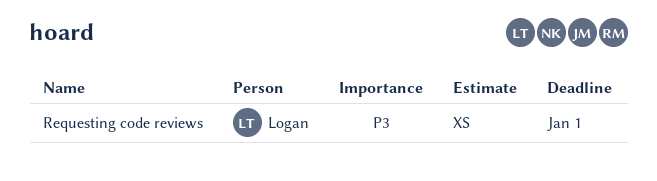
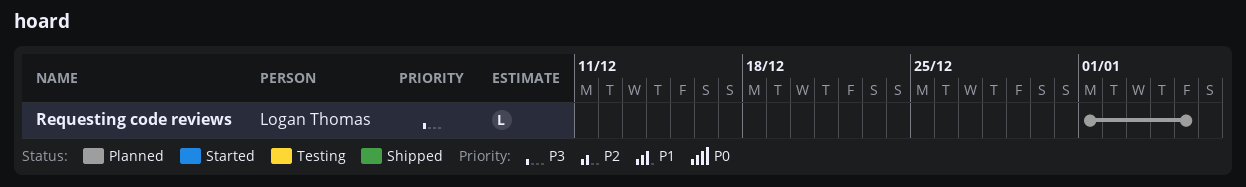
Requesting code reviews, estimate: XS -> L
Requesting code reviews, due: Jan 1 -> Jan 5

